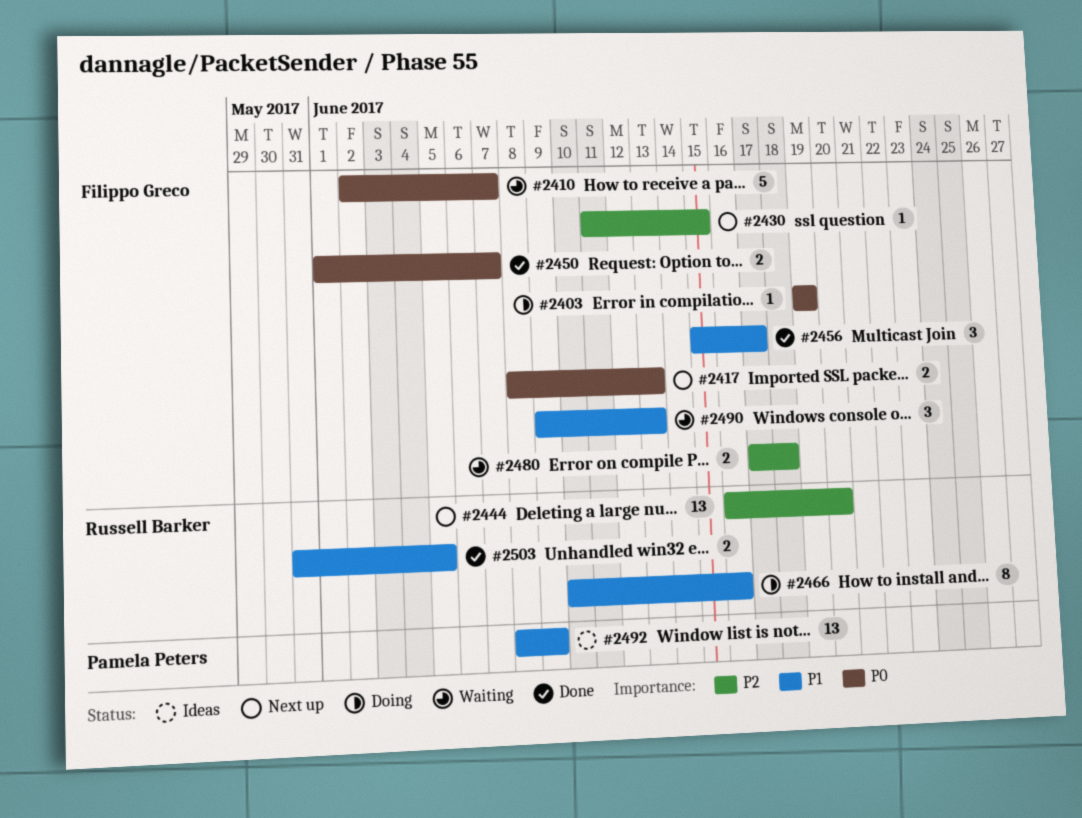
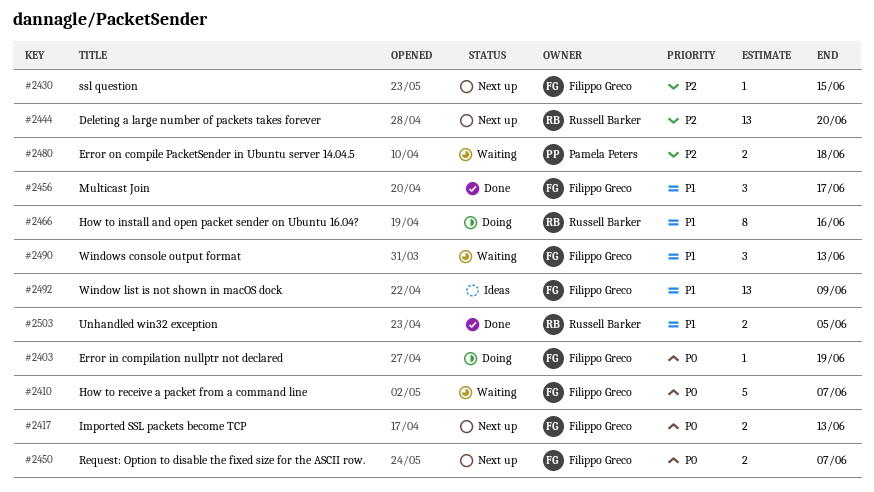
#2450, status: Done -> Next up
#2480, owner: Filippo Greco -> Pamela Peters
#2492, owner: Pamela Peters -> Filippo Greco

